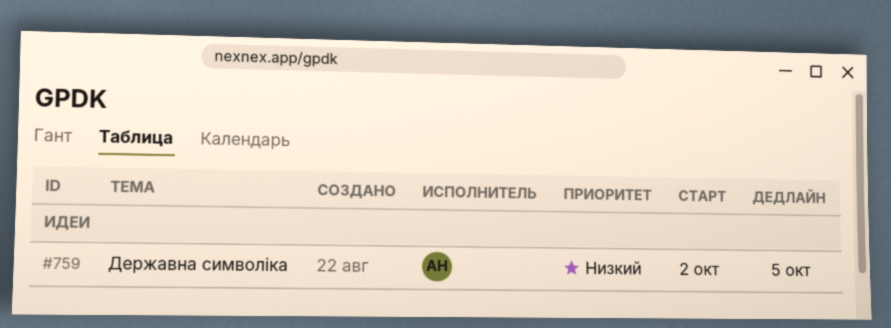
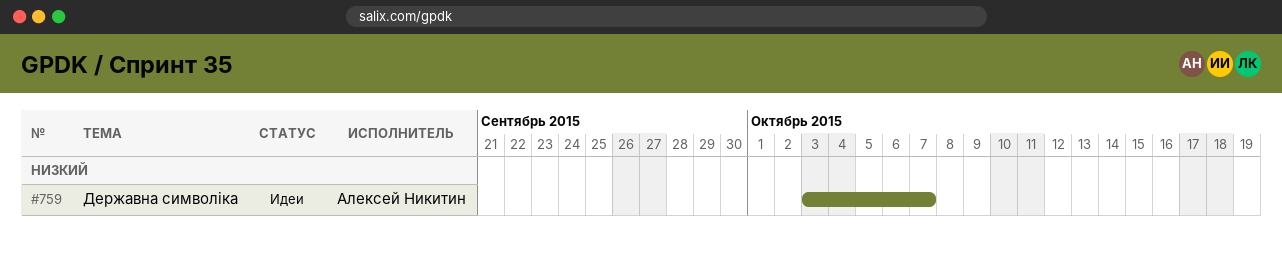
#759, start: Oct 2 -> Oct 3
#759, due: Oct 5 -> Oct 7

